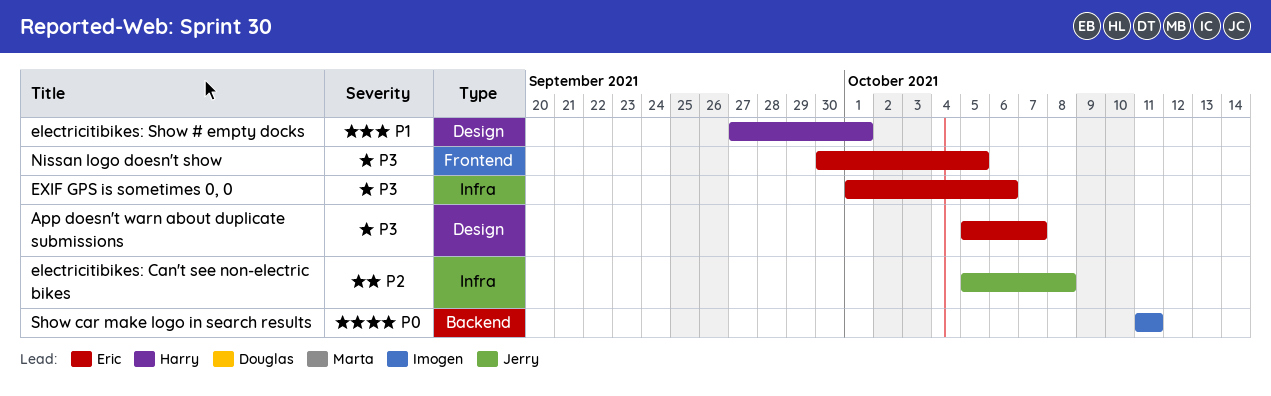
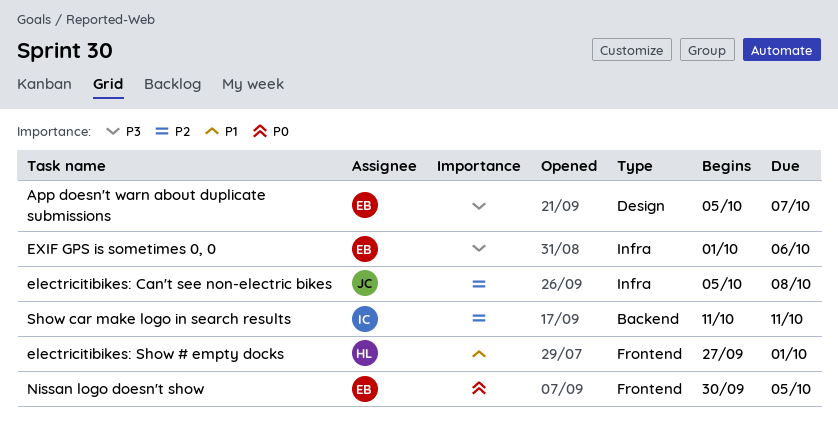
electricitibikes: Show # empty docks, label: Design -> Frontend
Nissan logo doesn't show, priority: P3 -> P0
Show car make logo in search results, priority: P0 -> P2

